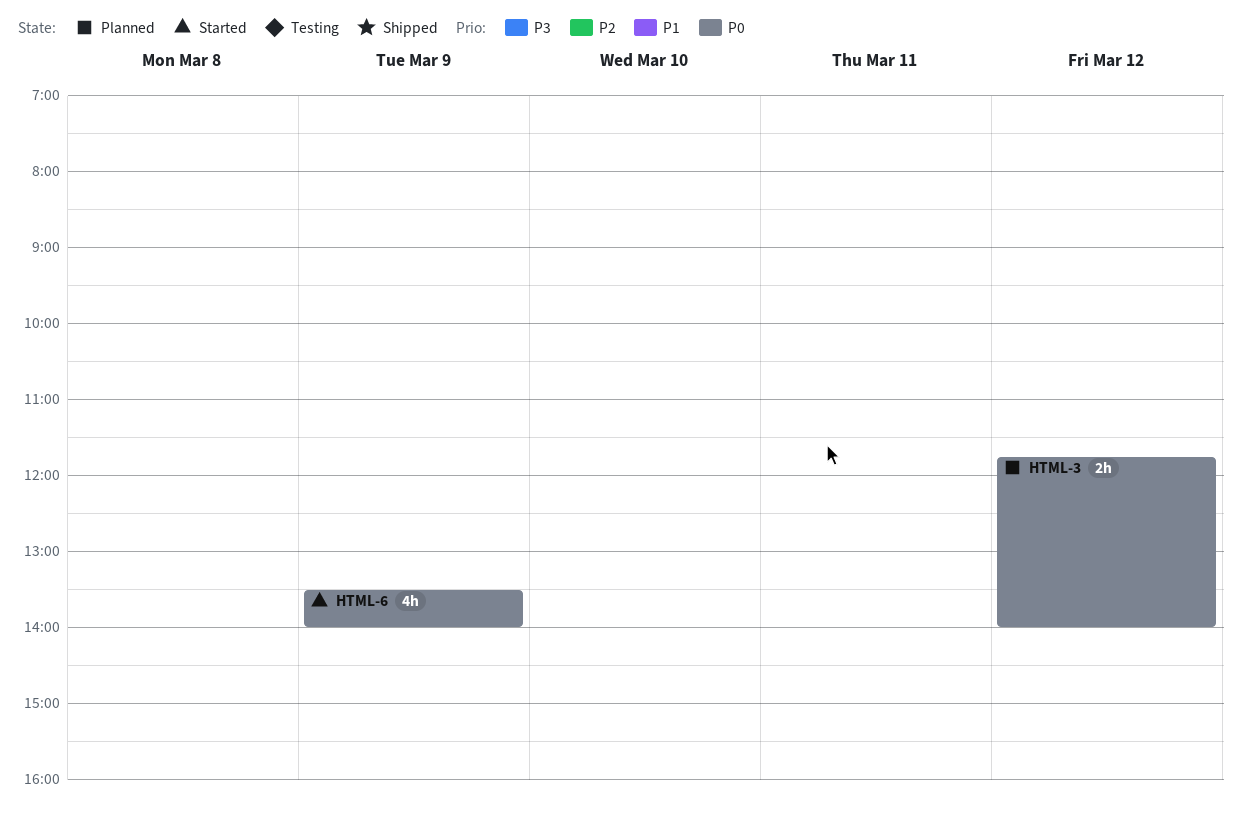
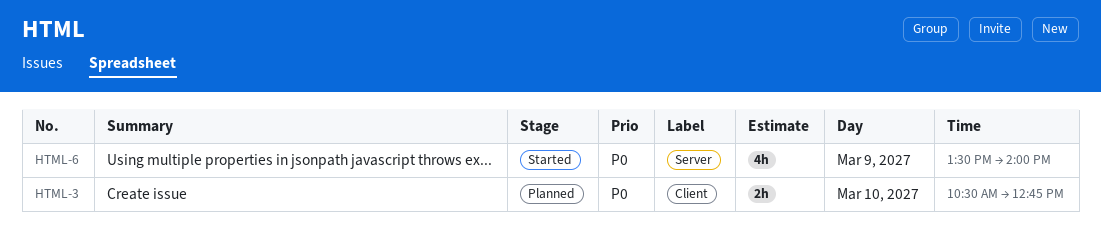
HTML-3, day: Mar 12 -> Mar 10
HTML-3, begins: 11:45 -> 10:30
HTML-3, ends: 14:00 -> 12:45

